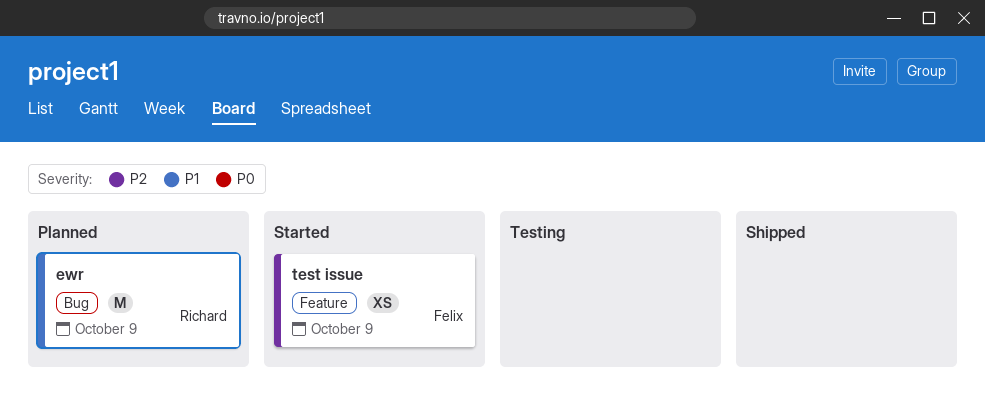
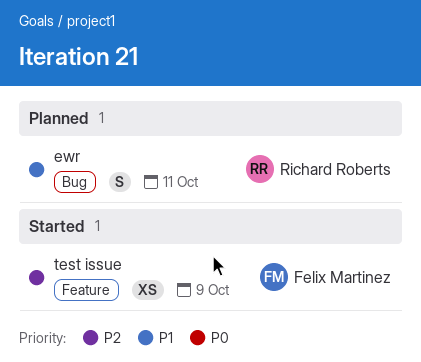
ewr, estimate: M -> S
ewr, due: Oct 9 -> Oct 11

